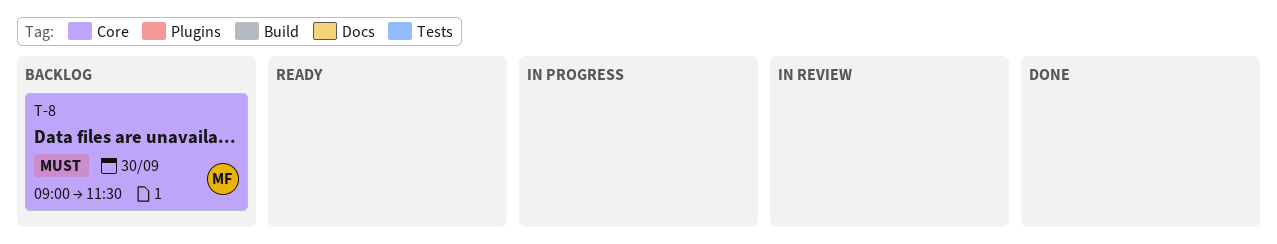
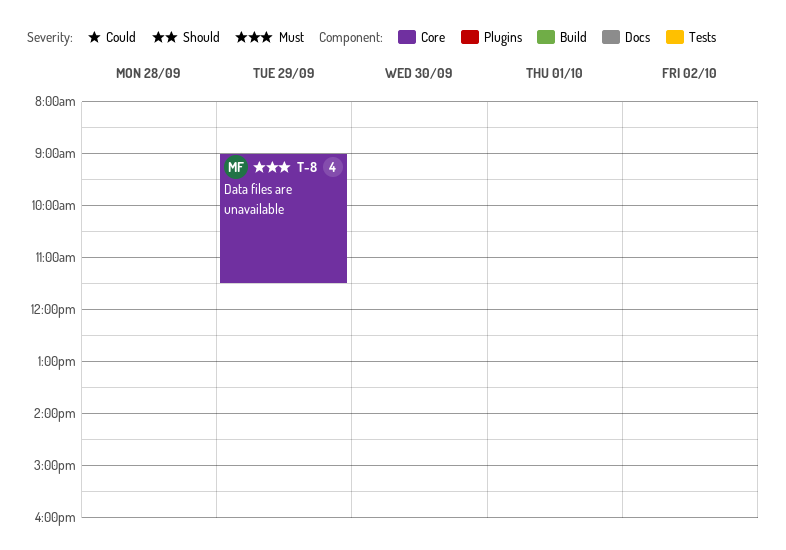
T-8, day: Sep 30 -> Sep 29

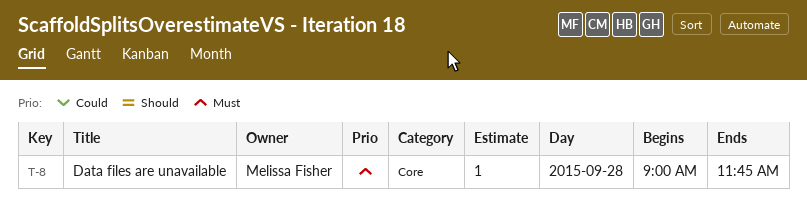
T-8, estimate: 4 -> 1
T-8, day: Sep 29 -> Sep 28
T-8, ends: 11:30 -> 11:45

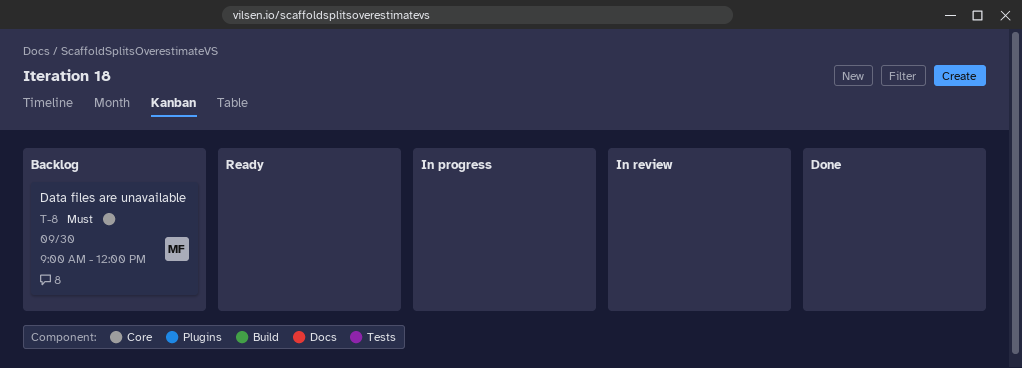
T-8, day: Sep 28 -> Sep 30
T-8, ends: 11:45 -> 12:00

